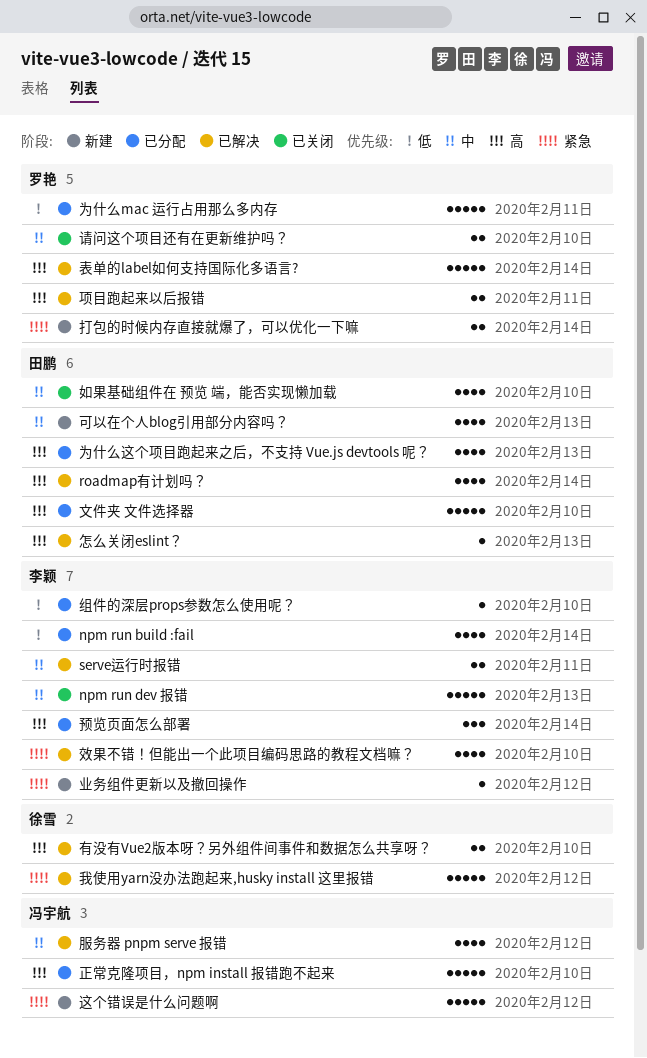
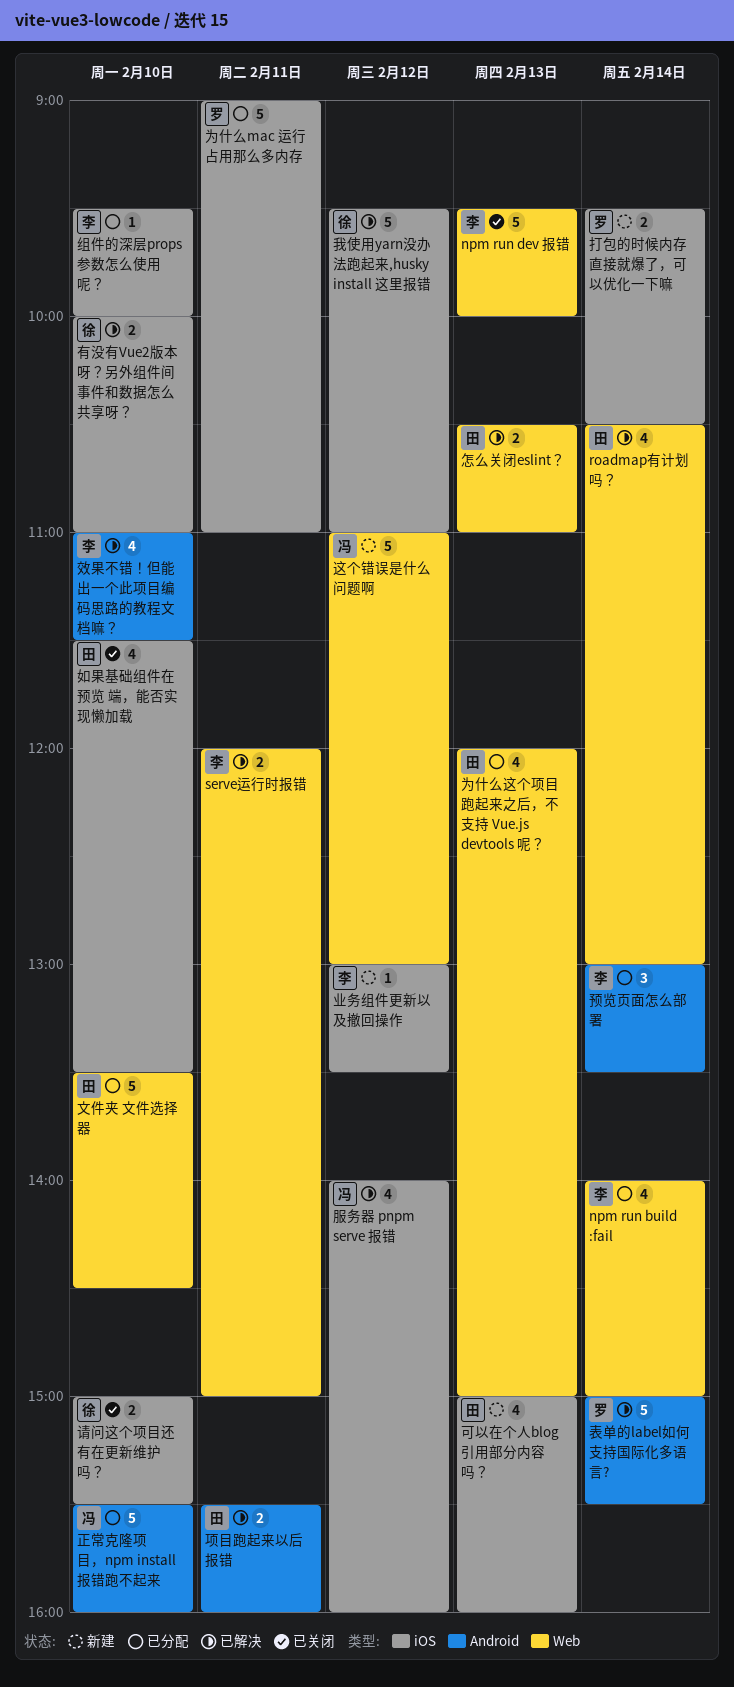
怎么关闭eslint？, estimate: 1 -> 2
请问这个项目还有在更新维护吗？, owner: 罗艳 -> 徐雪
项目跑起来以后报错, owner: 罗艳 -> 田鹏

